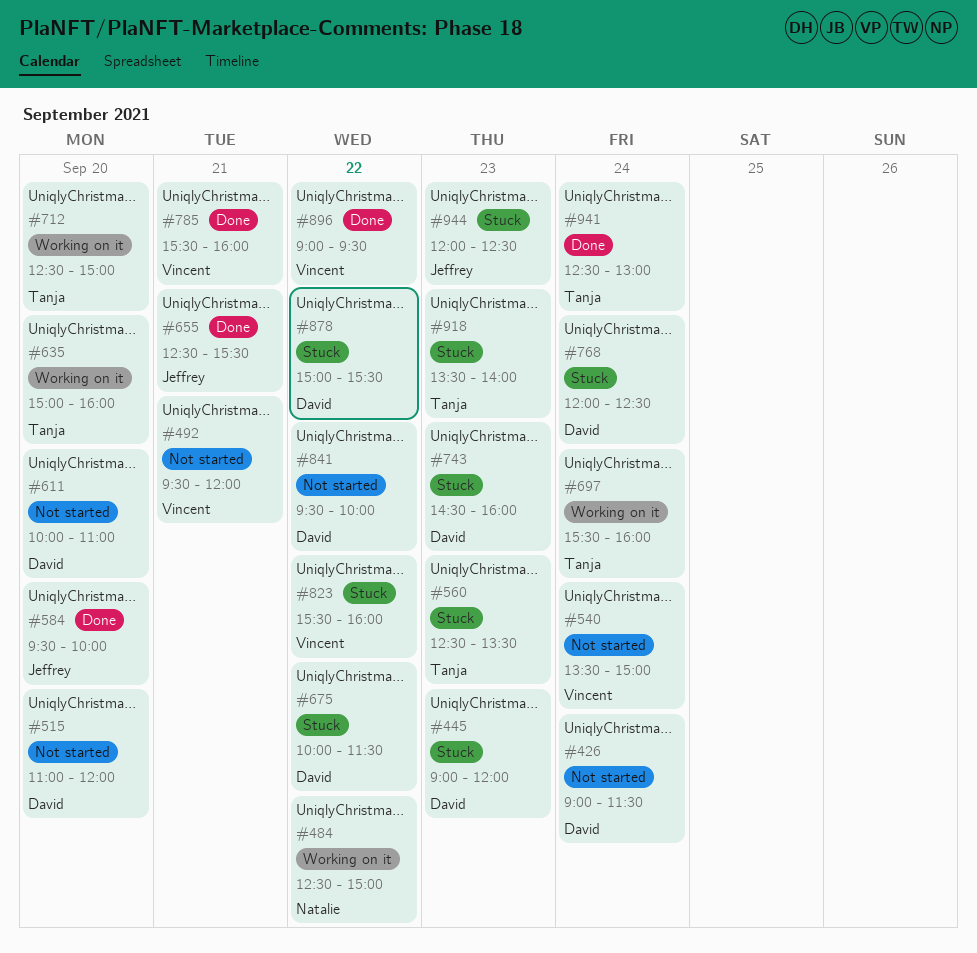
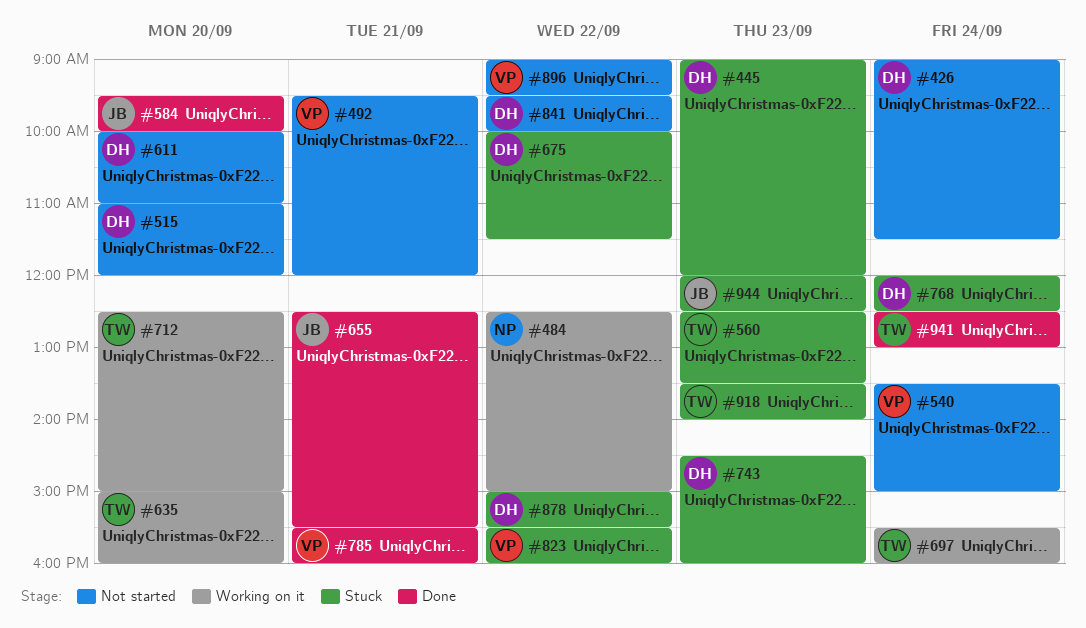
#896, status: Done -> Not started

